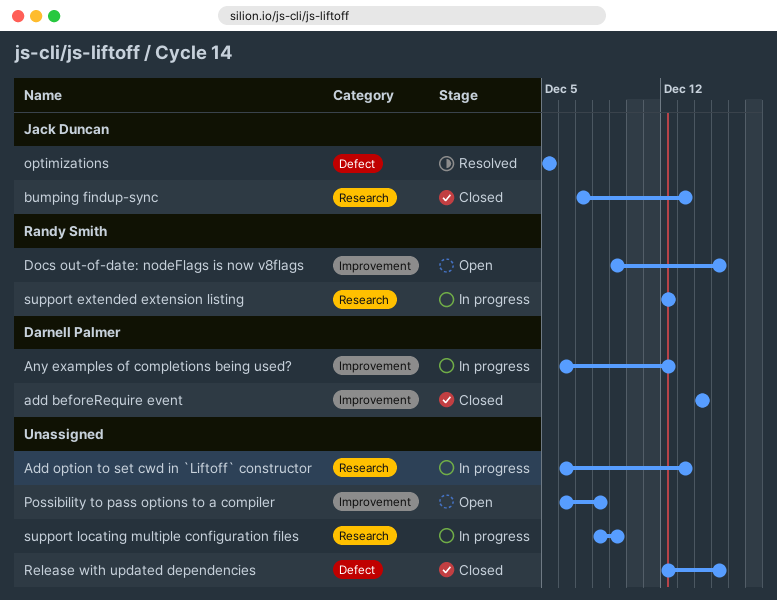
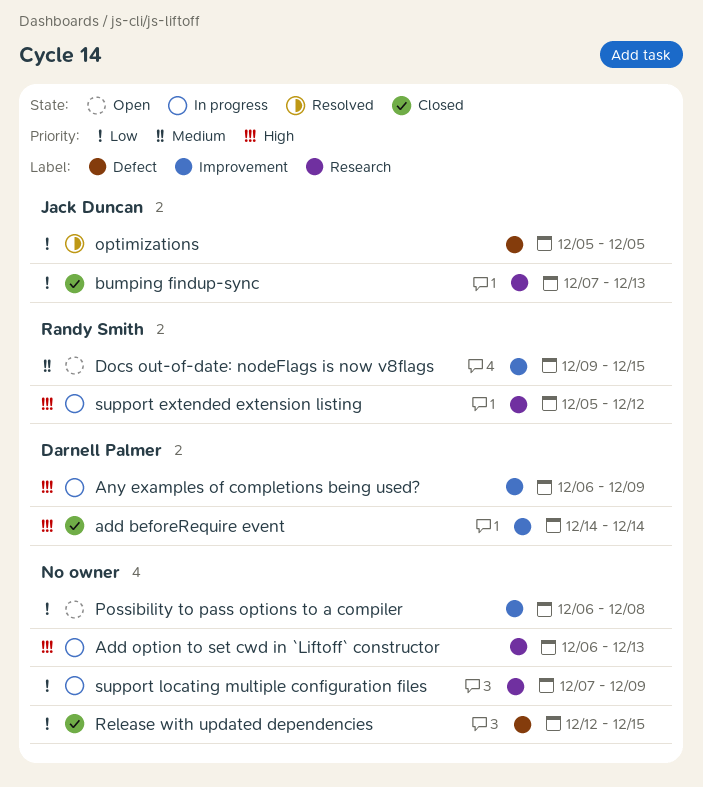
Any examples of completions being used?, due: Dec 12 -> Dec 9
support extended extension listing, start: Dec 12 -> Dec 5
support locating multiple configuration files, start: Dec 8 -> Dec 7

